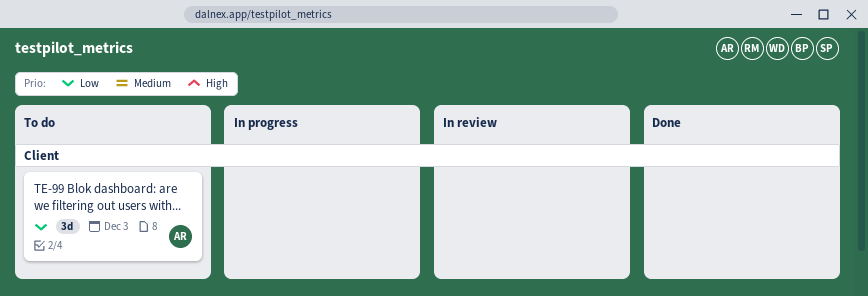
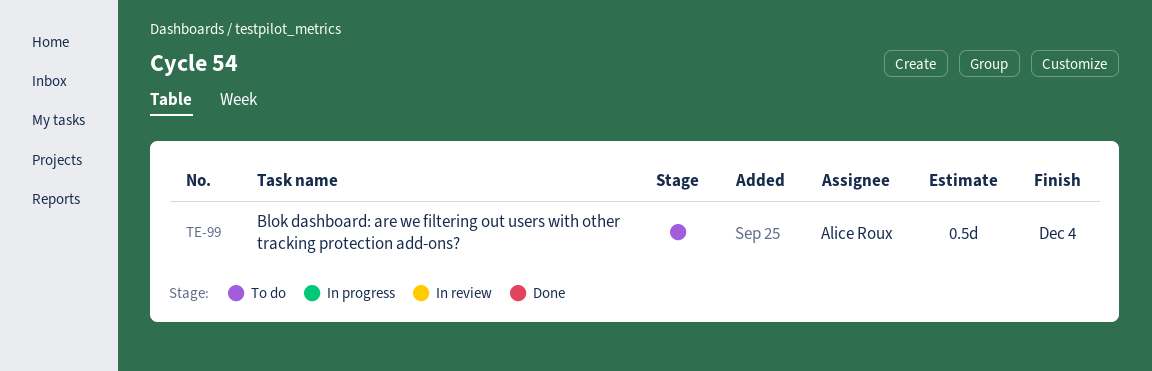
TE-99, estimate: 3d -> 0.5d
TE-99, due: Dec 3 -> Dec 4

